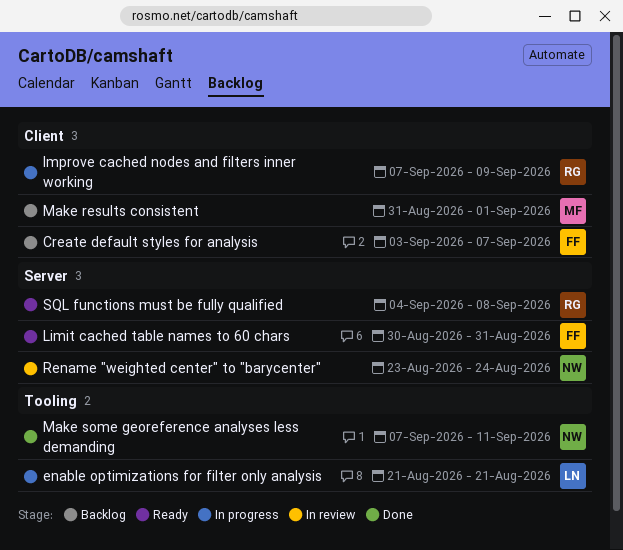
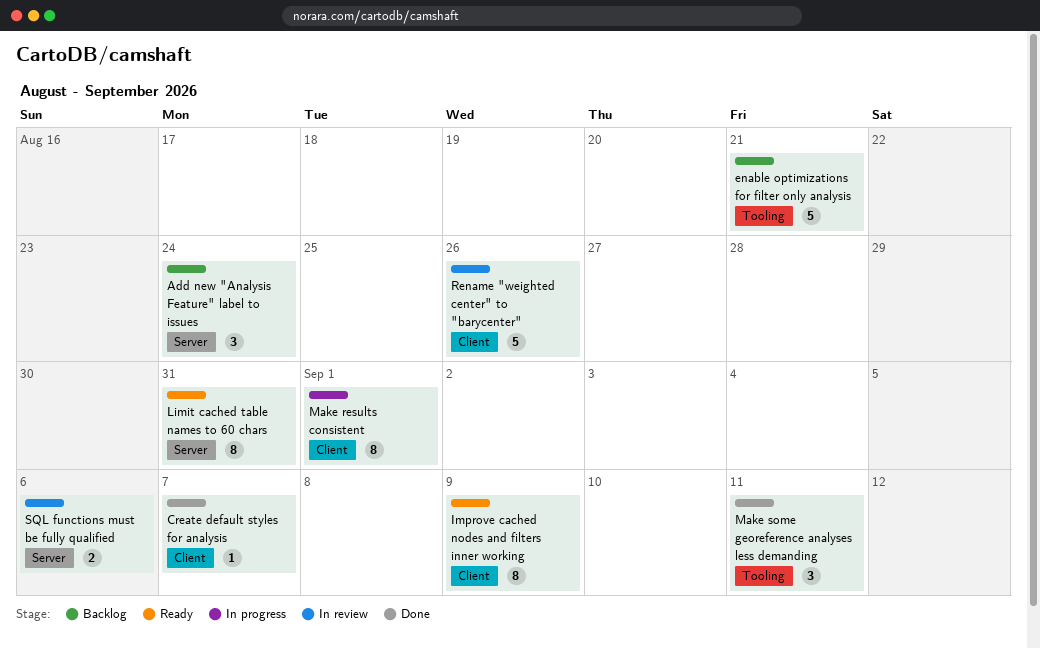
Add new "Analysis Feature" label to issues: none -> present
Create default styles for analysis, status: Backlog -> Done
enable optimizations for filter only analysis, status: In progress -> Backlog
Improve cached nodes and filters inner working, status: In progress -> Ready
Make results consistent, status: Backlog -> In progress
Rename "weighted center" to "barycenter", label: Server -> Client
Rename "weighted center" to "barycenter", due: Aug 24 -> Aug 26
SQL functions must be fully qualified, status: Ready -> In review
SQL functions must be fully qualified, due: Sep 8 -> Sep 6

